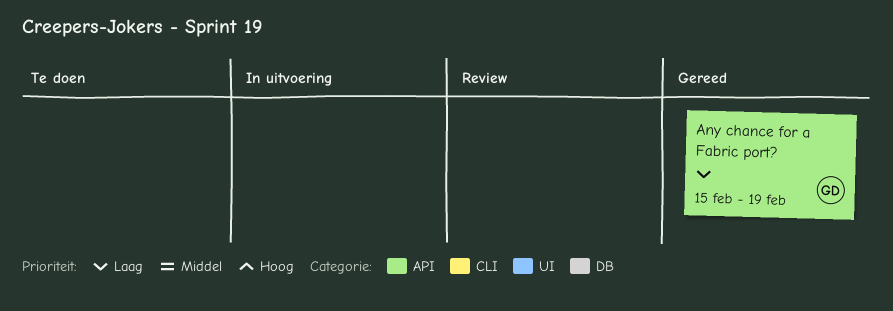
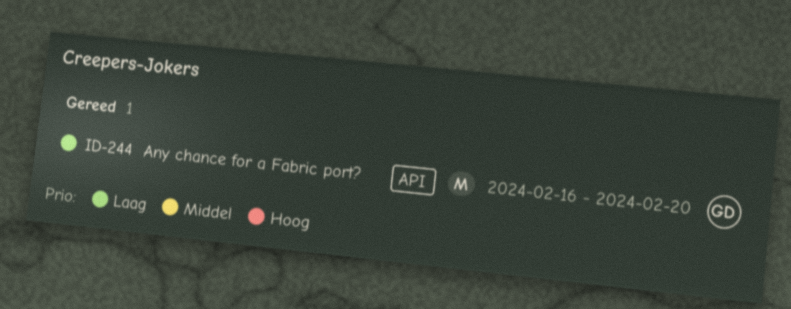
Any chance for a Fabric port?, start: Feb 15 -> Feb 16
Any chance for a Fabric port?, due: Feb 19 -> Feb 20

